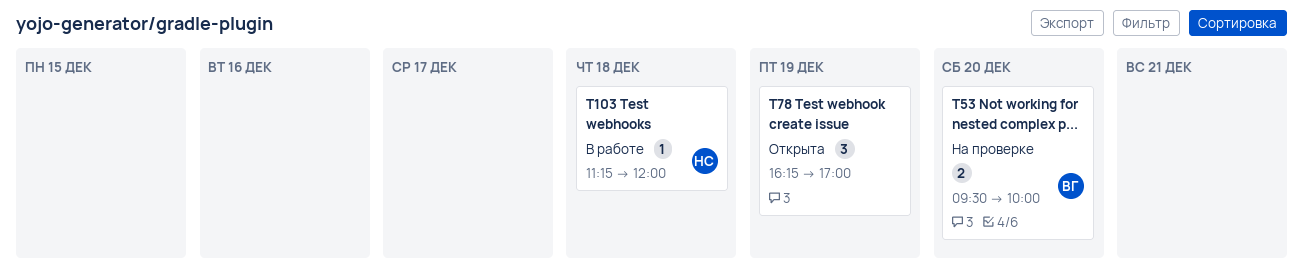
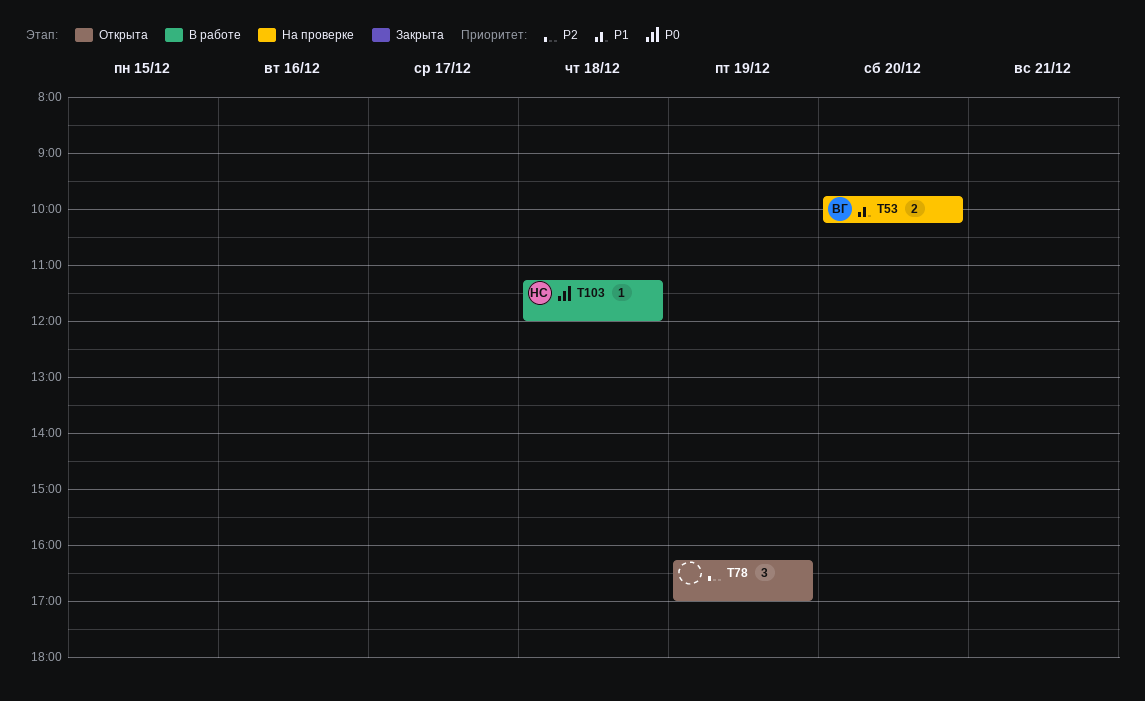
T53, begins: 09:30 -> 09:45
T53, ends: 10:00 -> 10:15

